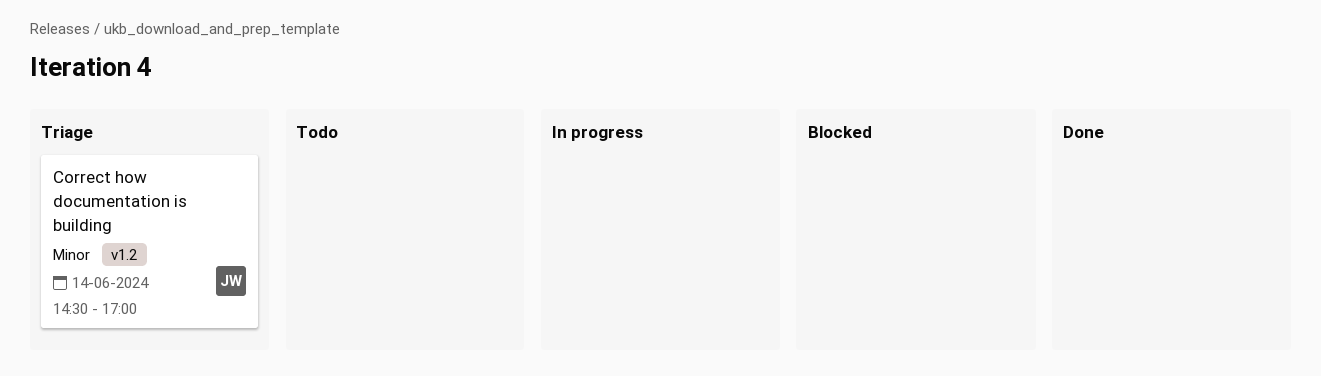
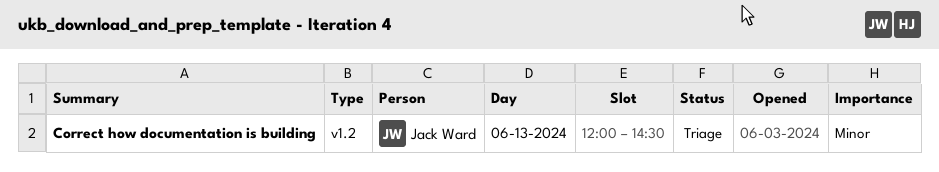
Correct how documentation is building, day: Jun 14 -> Jun 13
Correct how documentation is building, begins: 14:30 -> 12:00
Correct how documentation is building, ends: 17:00 -> 14:30

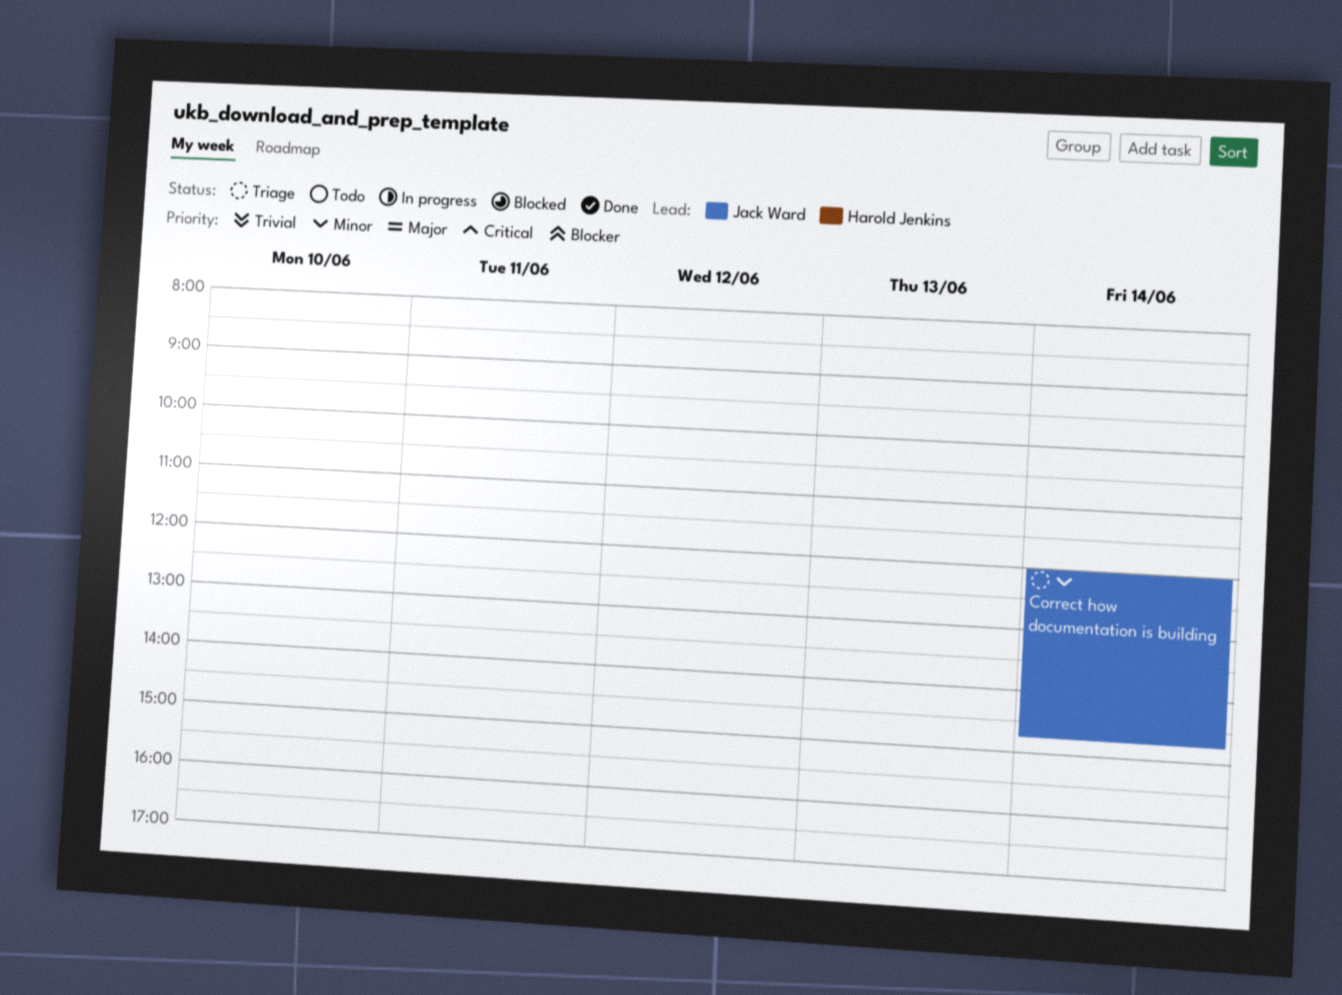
Correct how documentation is building, day: Jun 13 -> Jun 14
Correct how documentation is building, ends: 14:30 -> 14:45

